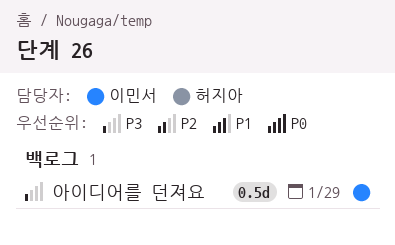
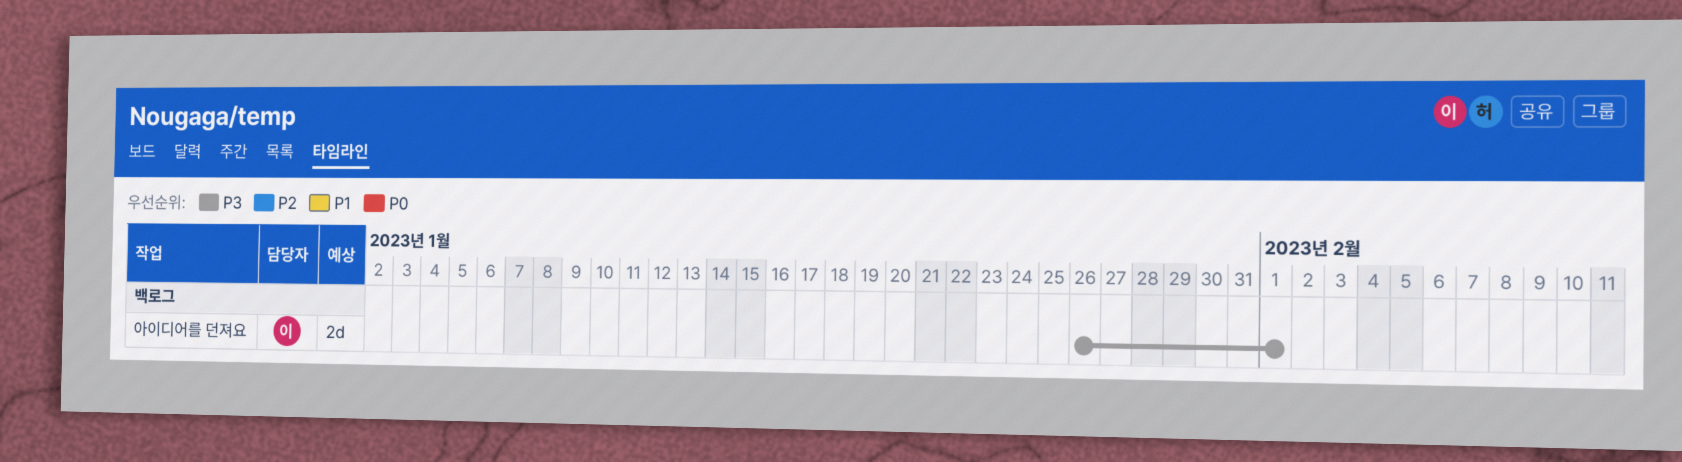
아이디어를 던져요, estimate: 0.5d -> 2d
아이디어를 던져요, due: Jan 29 -> Feb 1

